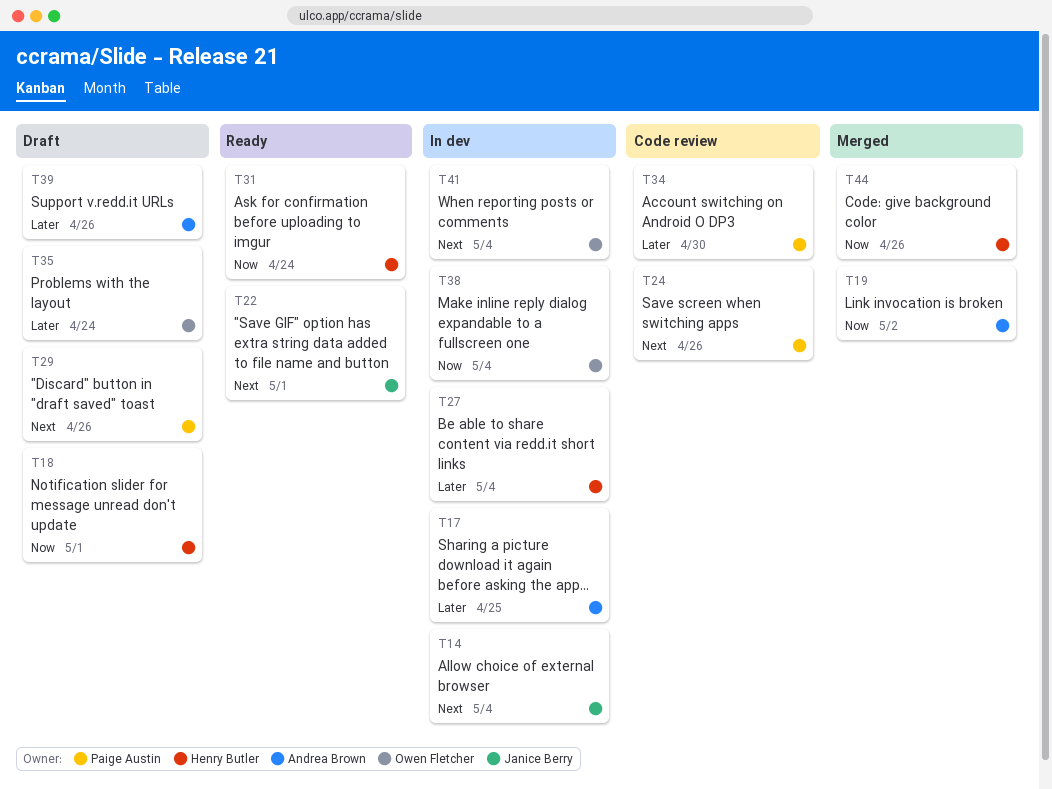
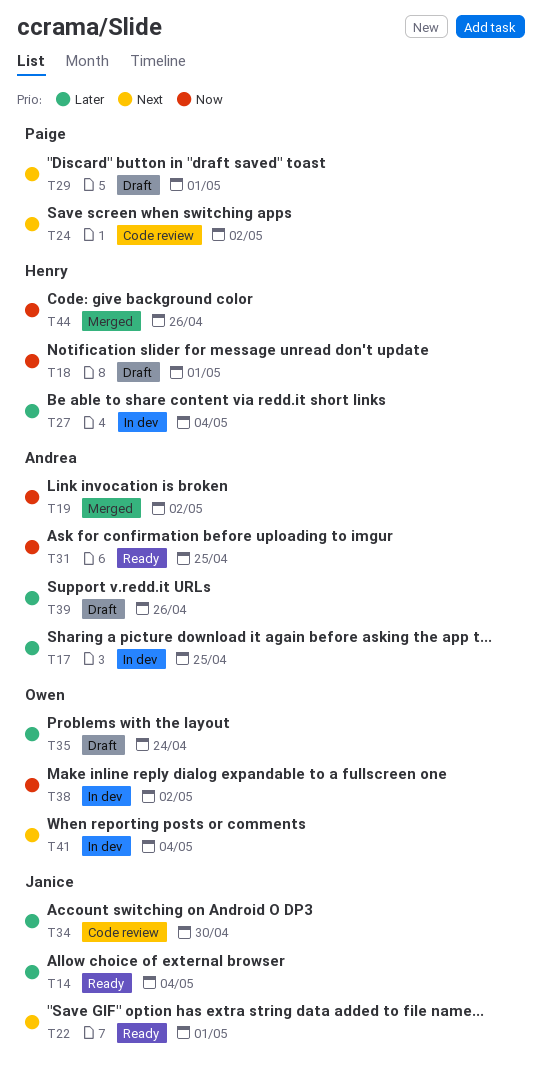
T14, status: In dev -> Ready
T14, priority: Next -> Later
T24, due: Apr 26 -> May 2
T29, due: Apr 26 -> May 1
T31, owner: Henry Butler -> Andrea Brown
T31, due: Apr 24 -> Apr 25
T34, owner: Paige Austin -> Janice Berry
T38, due: May 4 -> May 2

